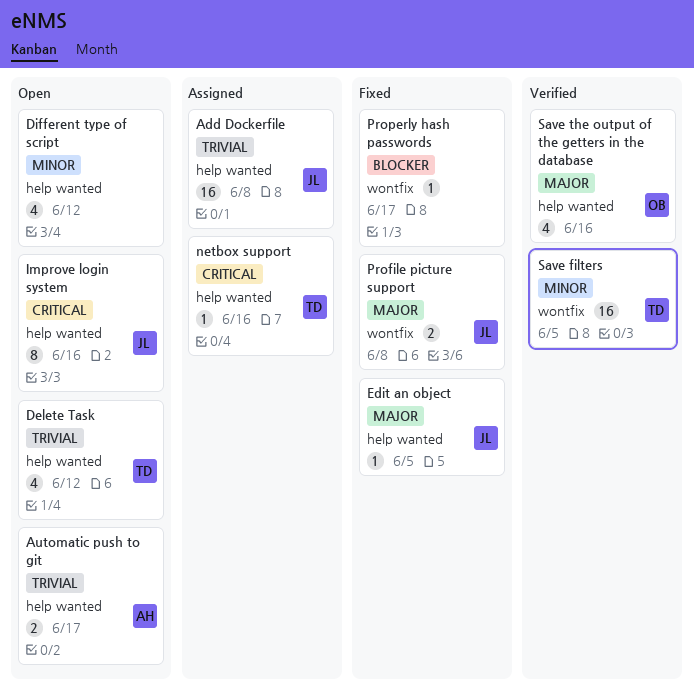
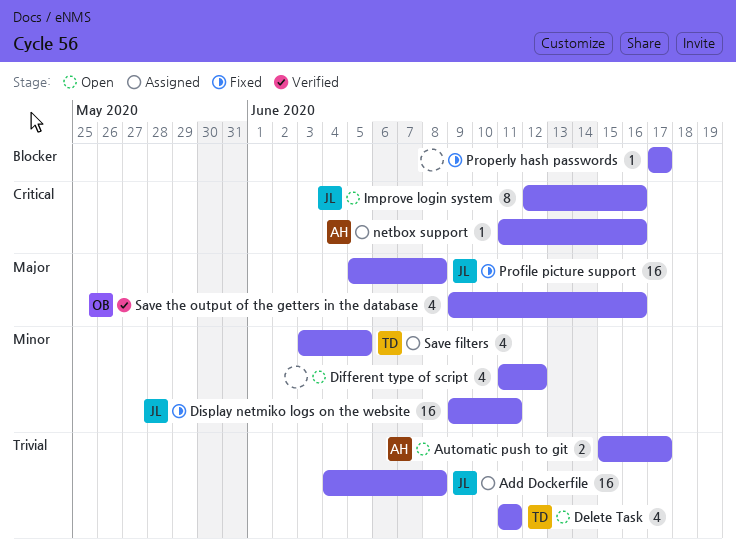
Delete Task, due: Jun 12 -> Jun 11
Display netmiko logs on the website: none -> present
Edit an object: present -> none
netbox support, owner: TD -> AH
Profile picture support, estimate: 2 -> 16
Save filters, status: Verified -> Assigned
Save filters, estimate: 16 -> 4

